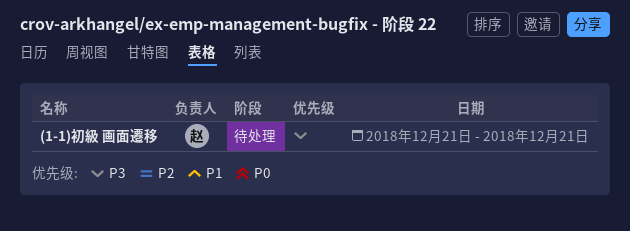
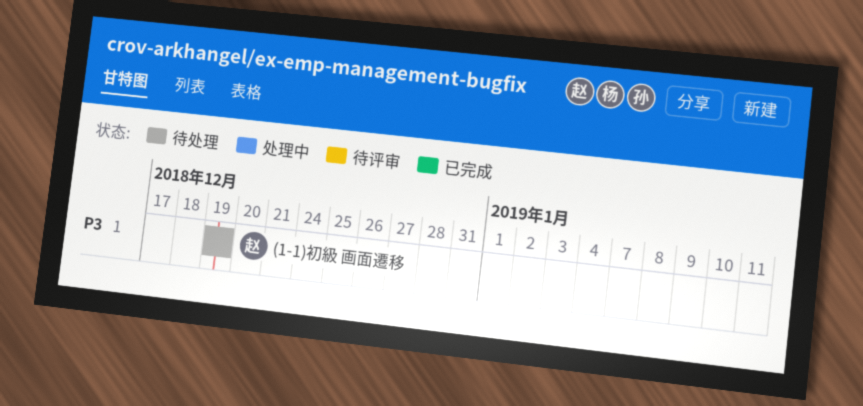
(1-1)初級 画面遷移, start: Dec 21 -> Dec 19
(1-1)初級 画面遷移, due: Dec 21 -> Dec 19

